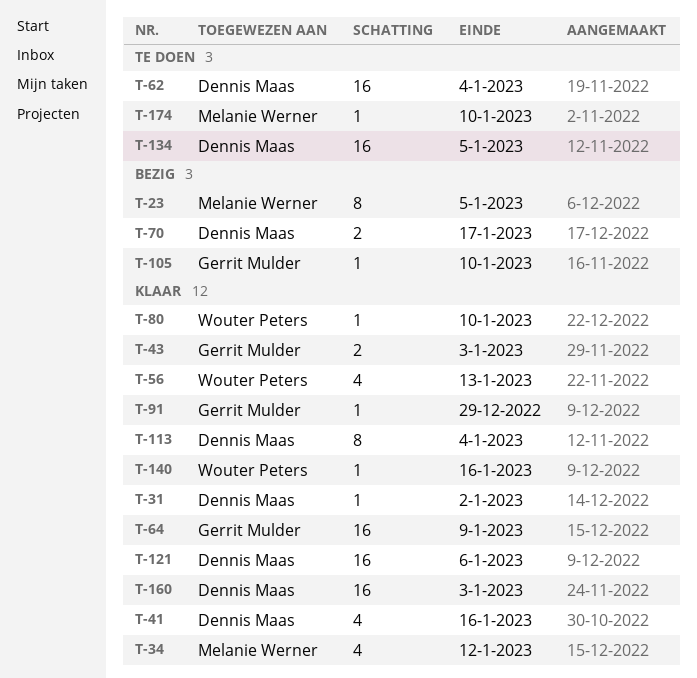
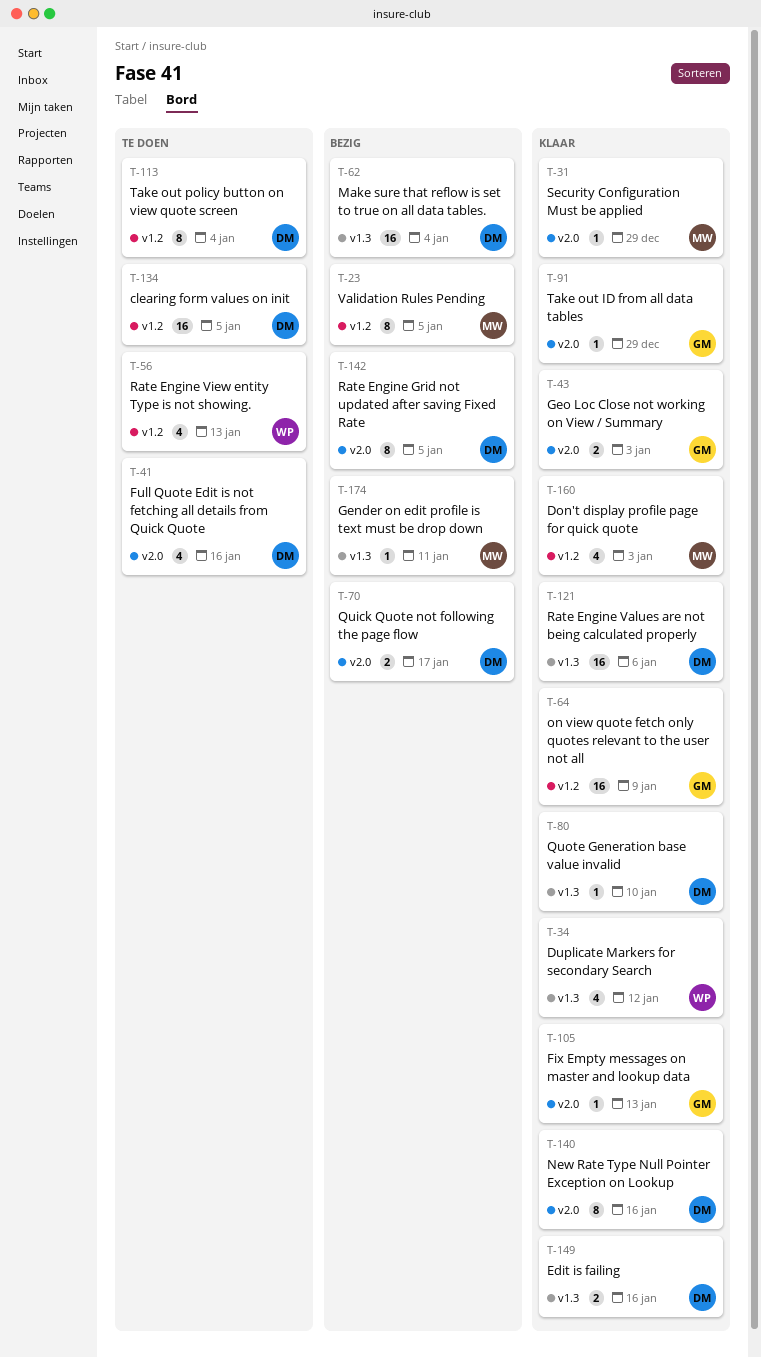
T-31, owner: Dennis Maas -> Melanie Werner
T-31, due: Jan 2 -> Dec 29
T-34, owner: Melanie Werner -> Wouter Peters
T-41, status: Klaar -> Te doen
T-56, status: Klaar -> Te doen
T-62, status: Te doen -> Bezig
T-80, owner: Wouter Peters -> Dennis Maas
T-105, status: Bezig -> Klaar
T-105, due: Jan 10 -> Jan 13
T-113, status: Klaar -> Te doen
T-140, owner: Wouter Peters -> Dennis Maas
T-140, estimate: 1 -> 8
T-142: none -> present
T-149: none -> present
T-160, owner: Dennis Maas -> Melanie Werner
T-160, estimate: 16 -> 4
T-174, status: Te doen -> Bezig
T-174, due: Jan 10 -> Jan 11

